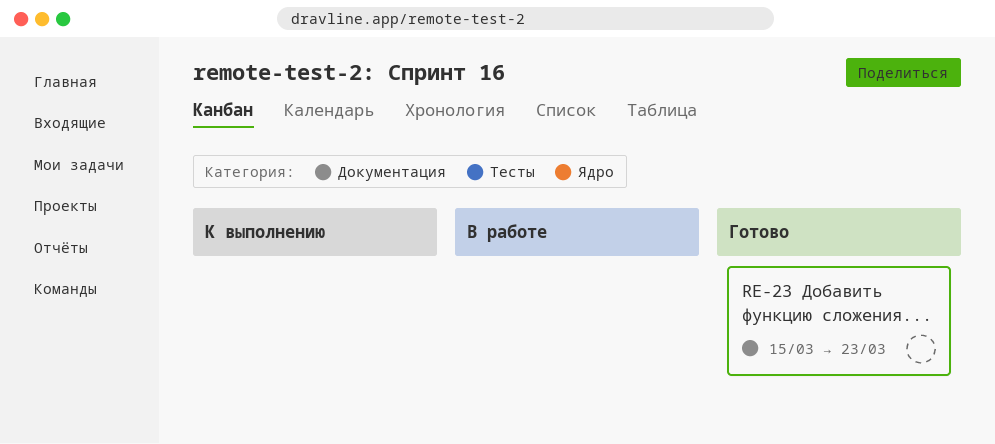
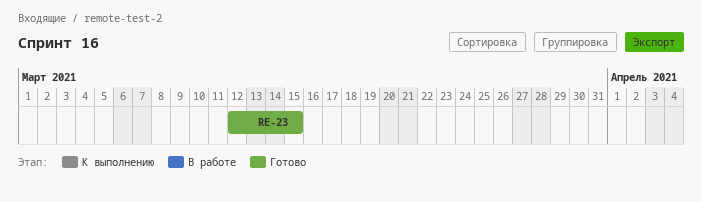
RE-23, start: Mar 15 -> Mar 12
RE-23, due: Mar 23 -> Mar 15

